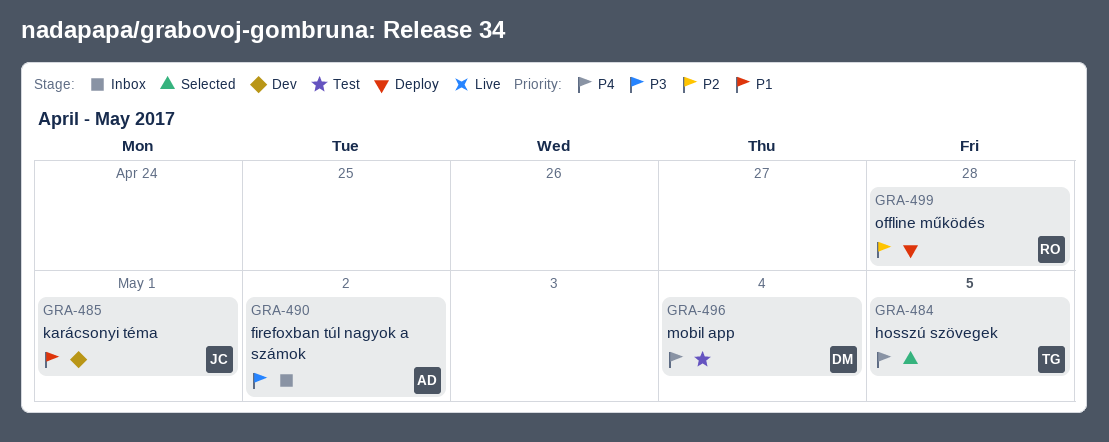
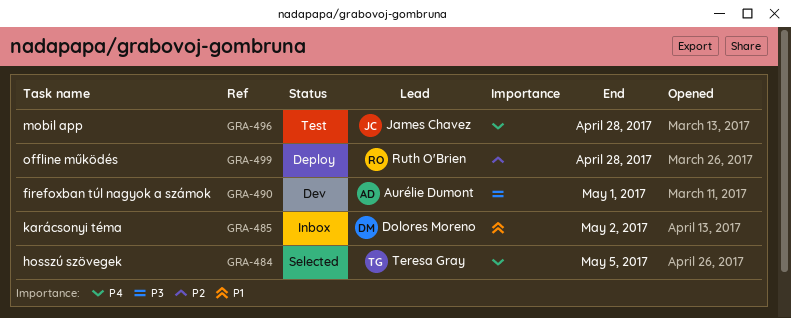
GRA-485, status: Dev -> Inbox
GRA-485, owner: James Chavez -> Dolores Moreno
GRA-485, due: May 1 -> May 2
GRA-490, status: Inbox -> Dev
GRA-490, due: May 2 -> May 1
GRA-496, owner: Dolores Moreno -> James Chavez
GRA-496, due: May 4 -> Apr 28

